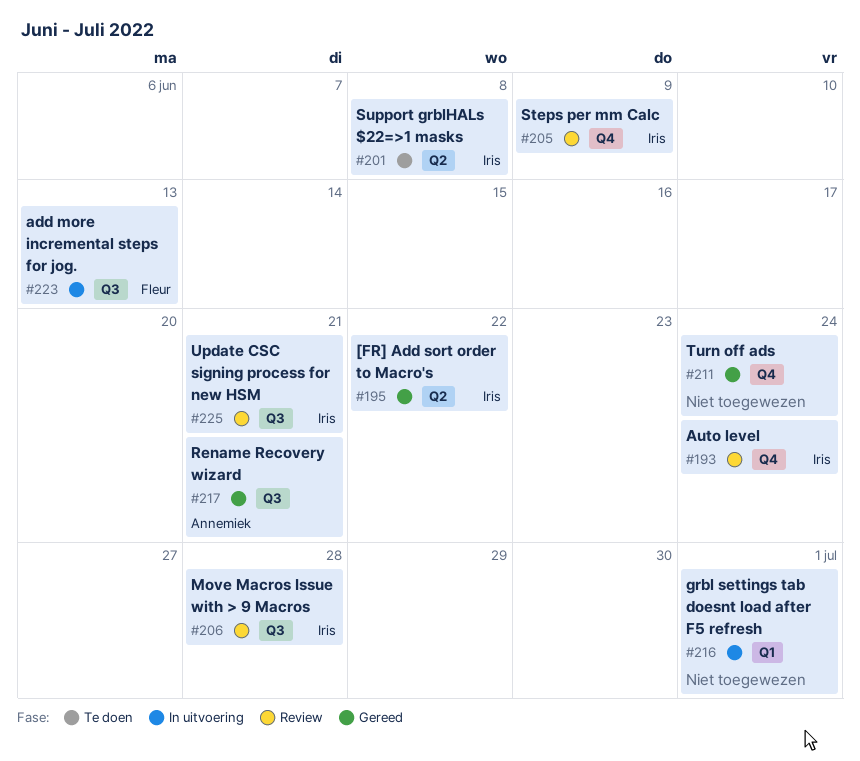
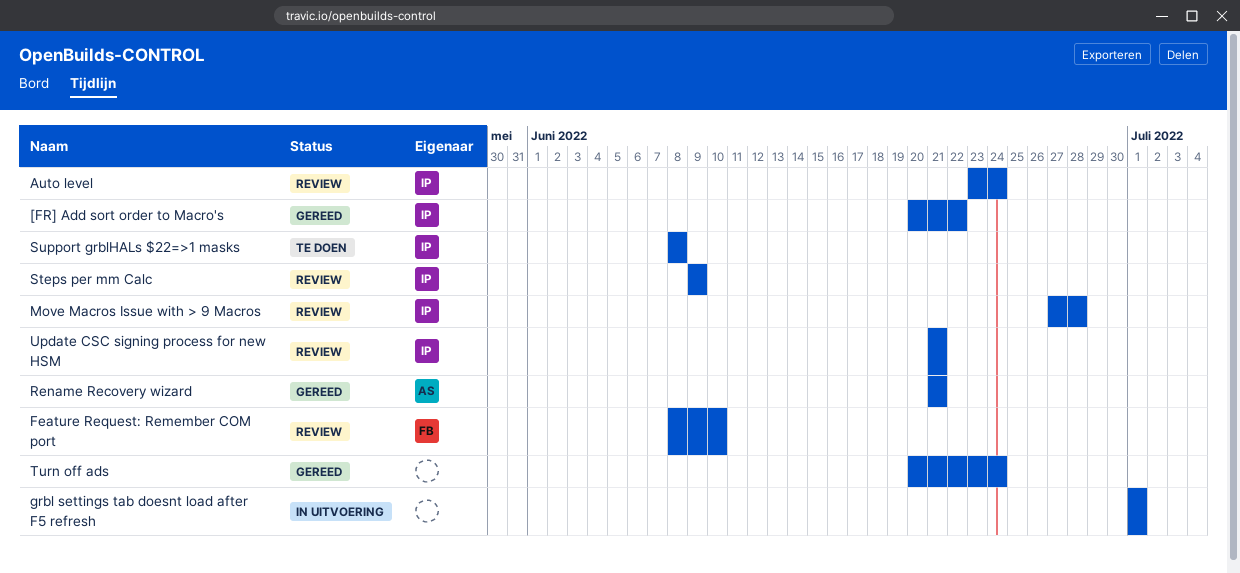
add more incremental steps for jog.: present -> none
Feature Request: Remember COM port: none -> present

